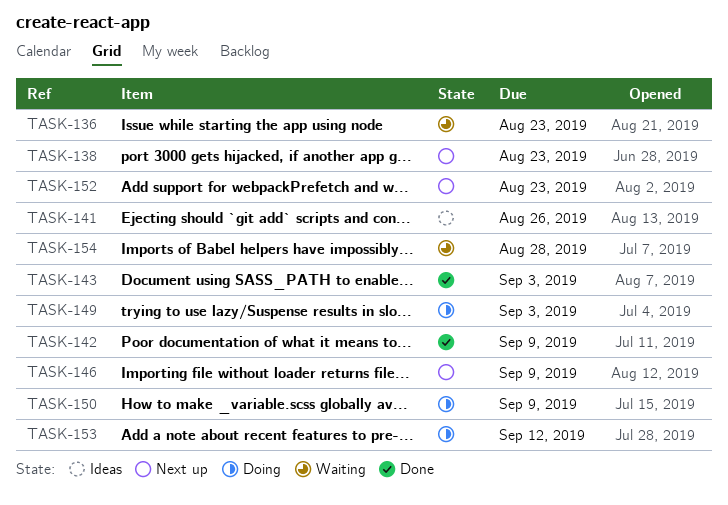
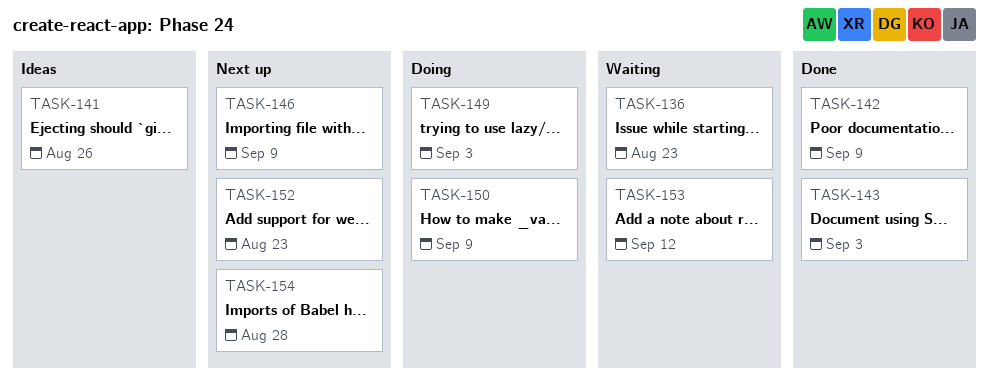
TASK-138: present -> none
TASK-153, status: Doing -> Waiting
TASK-154, status: Waiting -> Next up

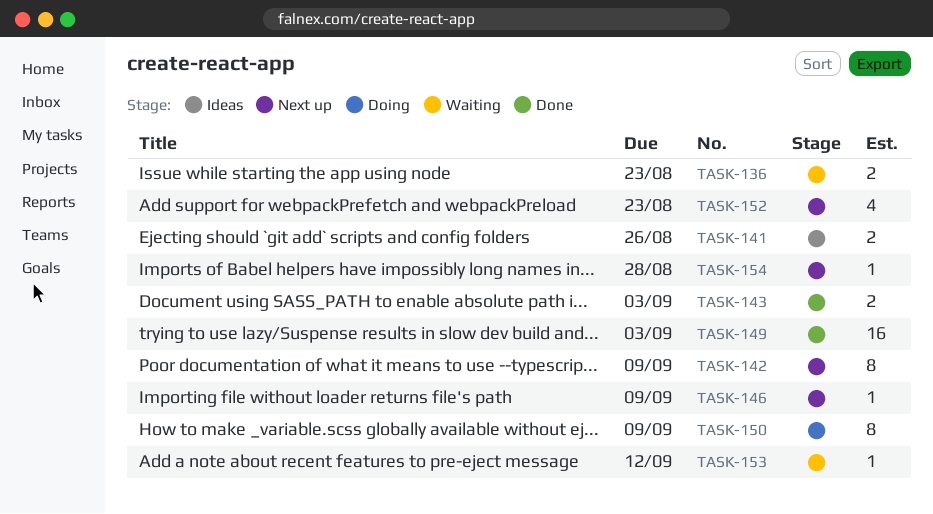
TASK-142, status: Done -> Next up
TASK-149, status: Doing -> Done

